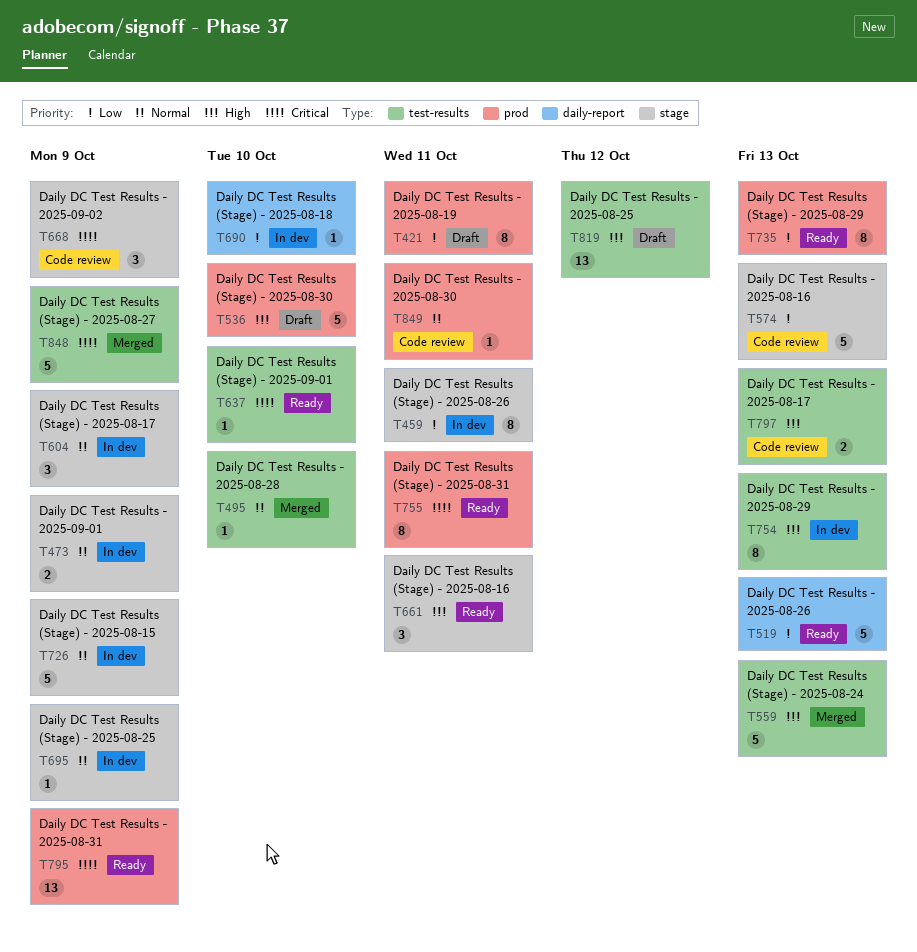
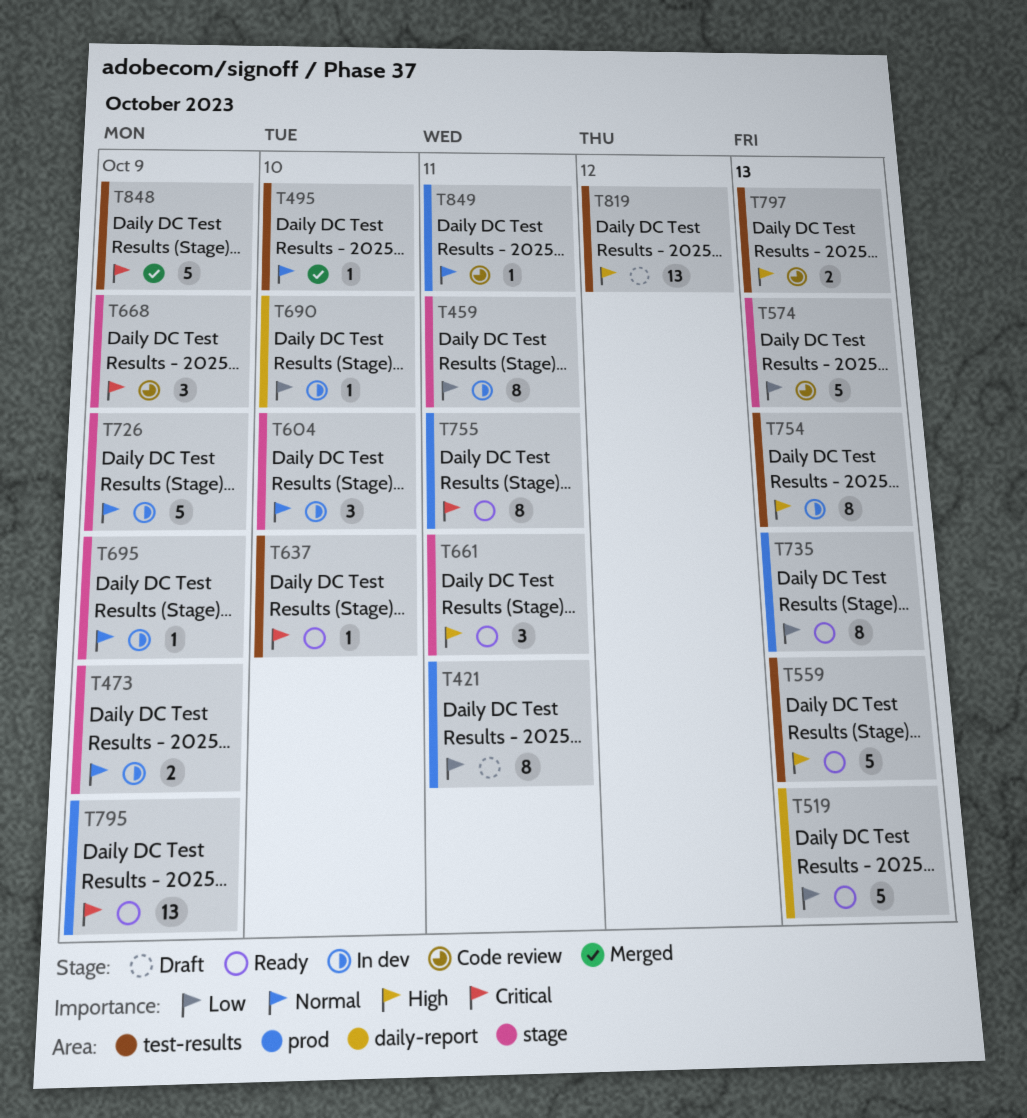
T536: present -> none
T559, status: Merged -> Ready
T604, due: Oct 9 -> Oct 10

